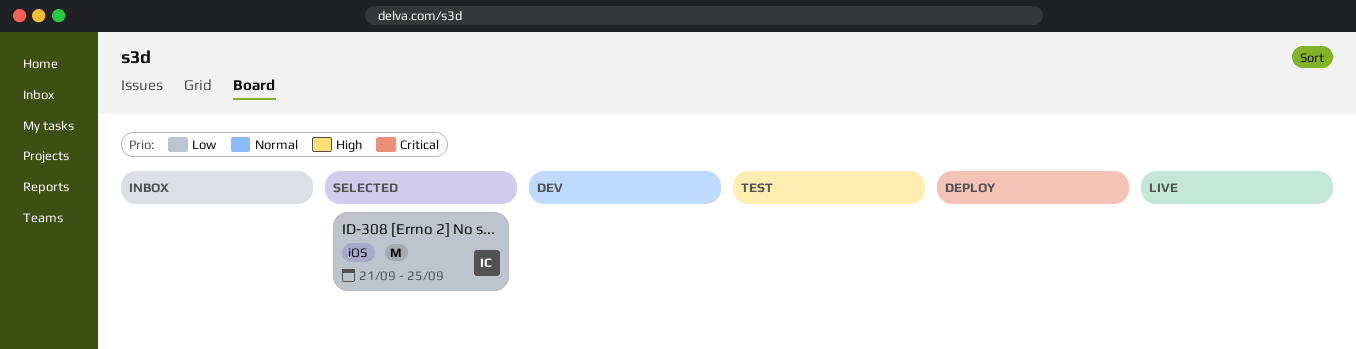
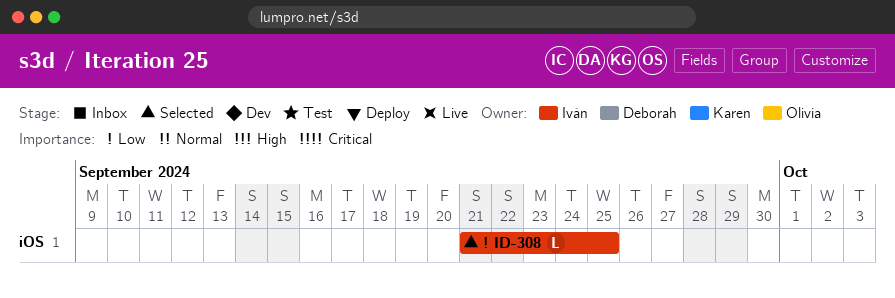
ID-308, estimate: M -> L

